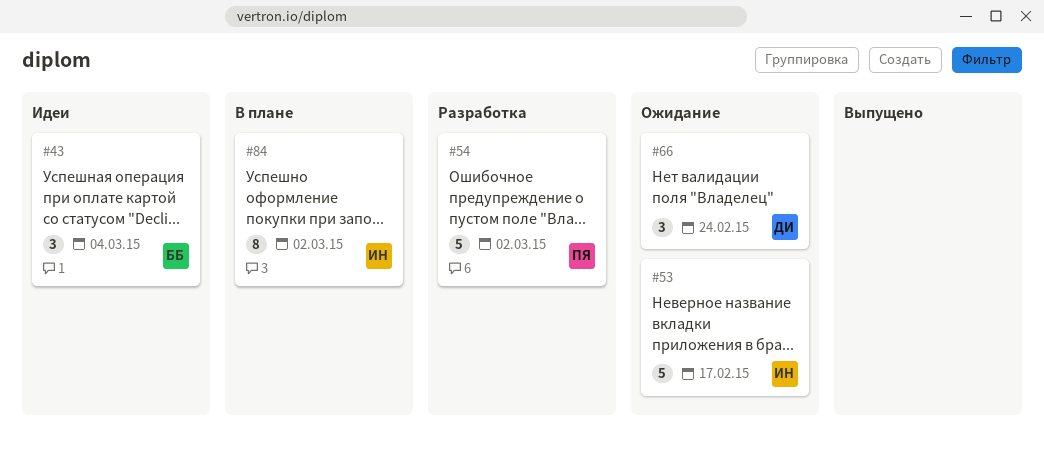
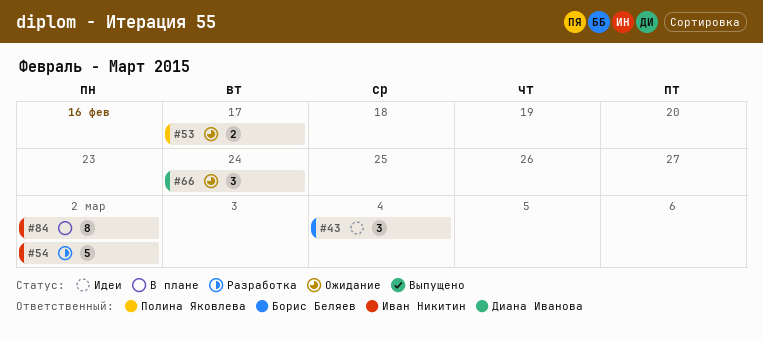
#53, owner: Иван Никитин -> Полина Яковлева
#53, estimate: 5 -> 2
#54, owner: Полина Яковлева -> Иван Никитин

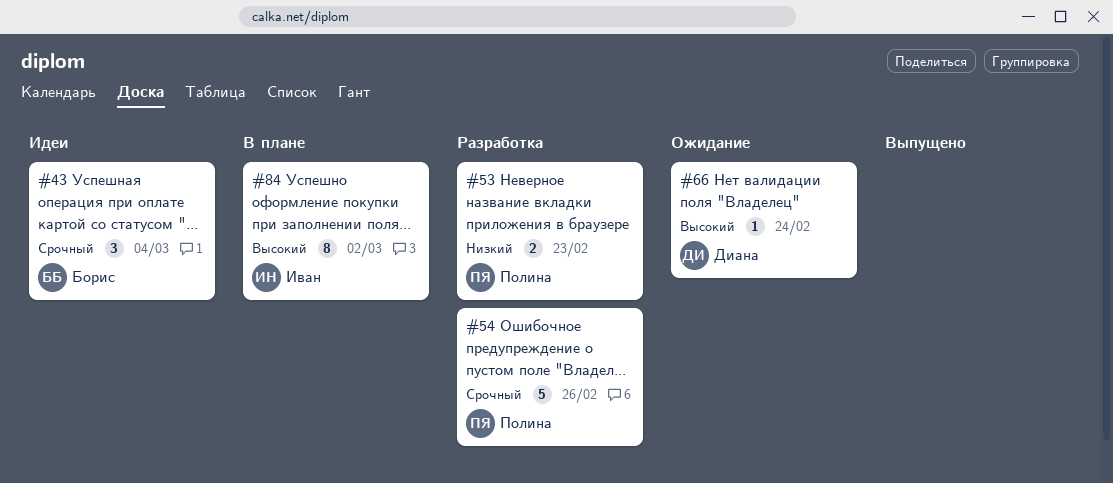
#53, status: Ожидание -> Разработка
#53, due: Feb 17 -> Feb 23
#54, owner: Иван Никитин -> Полина Яковлева
#54, due: Mar 2 -> Feb 26
#66, estimate: 3 -> 1

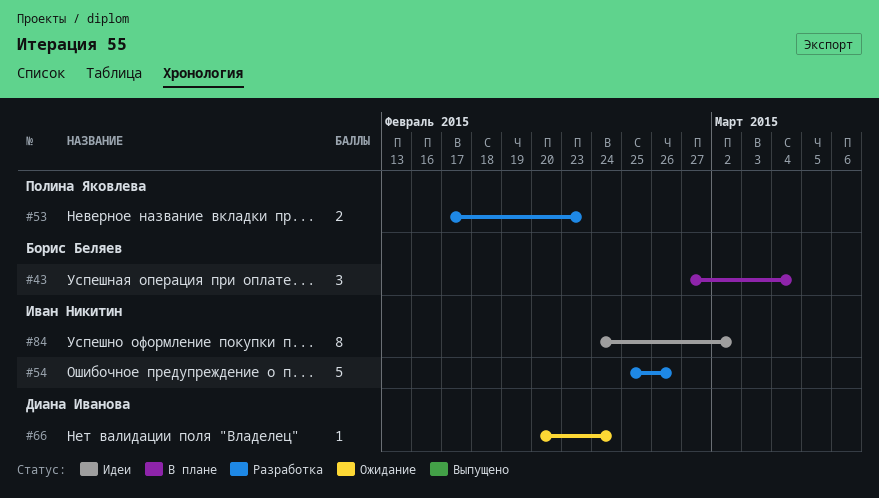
#43, status: Идеи -> В плане
#54, owner: Полина Яковлева -> Иван Никитин
#84, status: В плане -> Идеи

